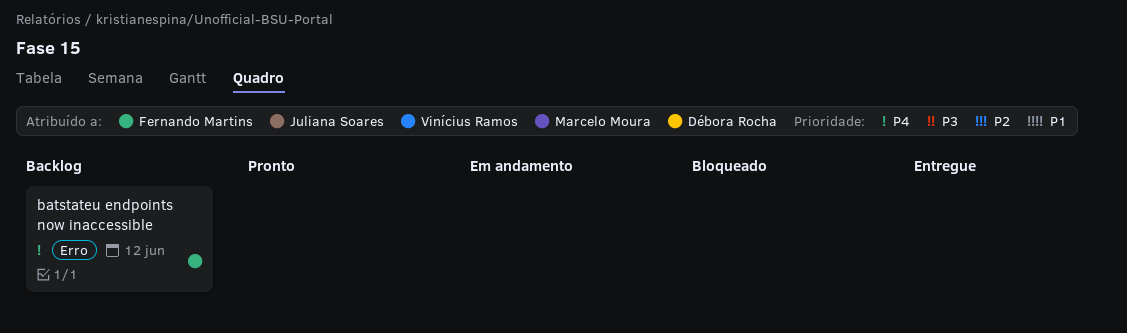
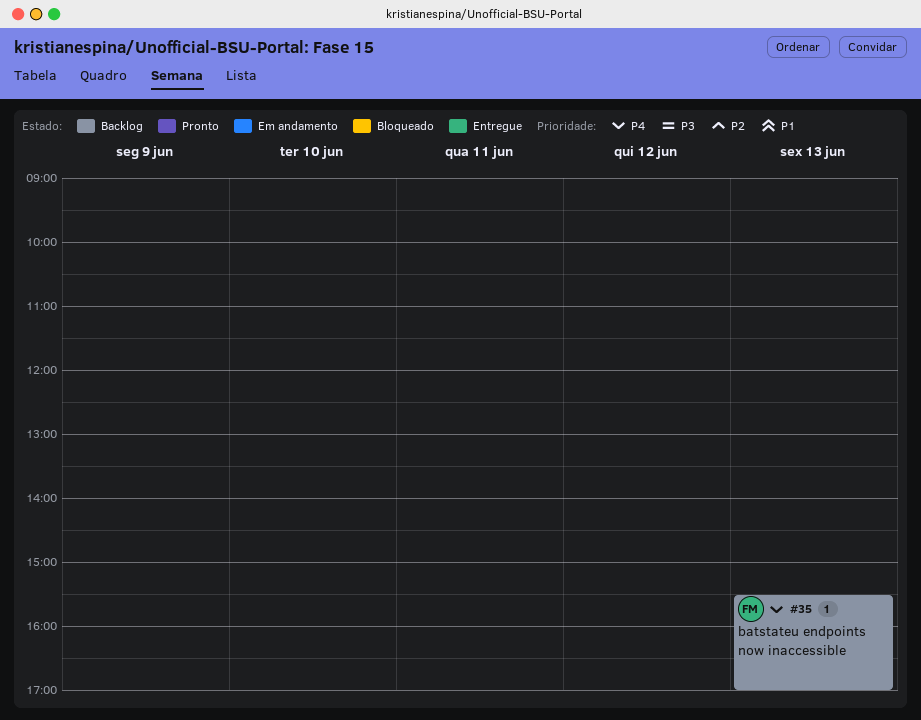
batstateu endpoints now inaccessible, day: Jun 12 -> Jun 13

